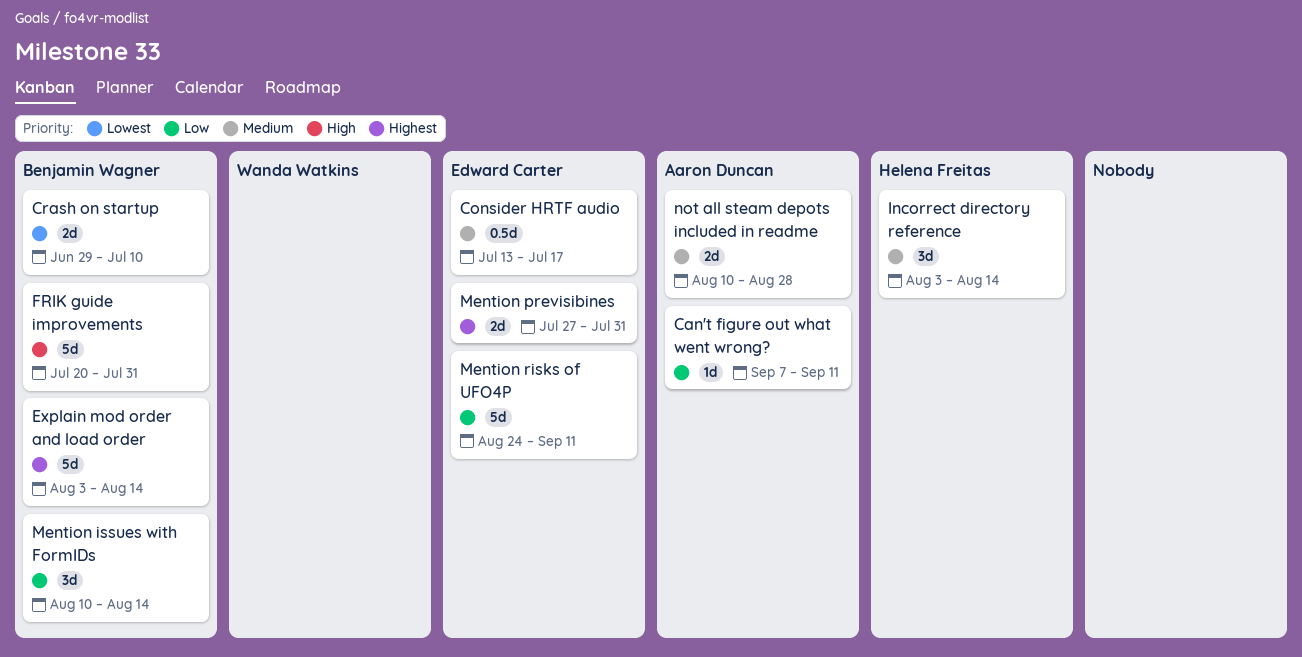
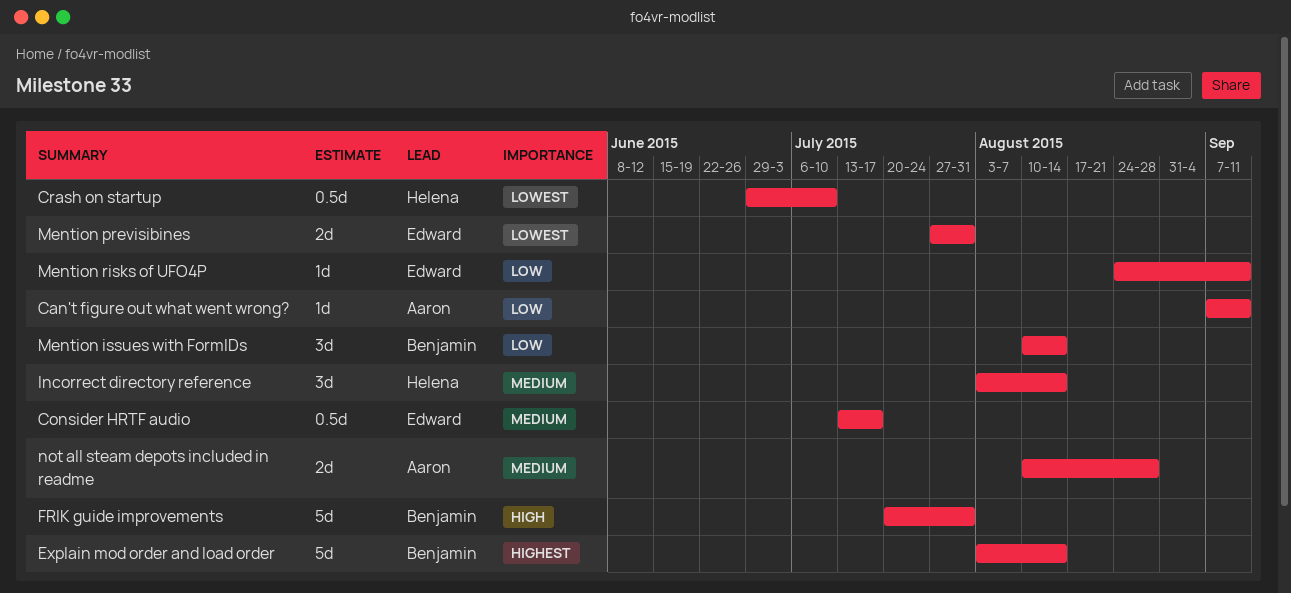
Crash on startup, owner: Benjamin Wagner -> Helena Freitas
Crash on startup, estimate: 2d -> 0.5d
Mention previsibines, priority: Highest -> Lowest
Mention risks of UFO4P, estimate: 5d -> 1d

